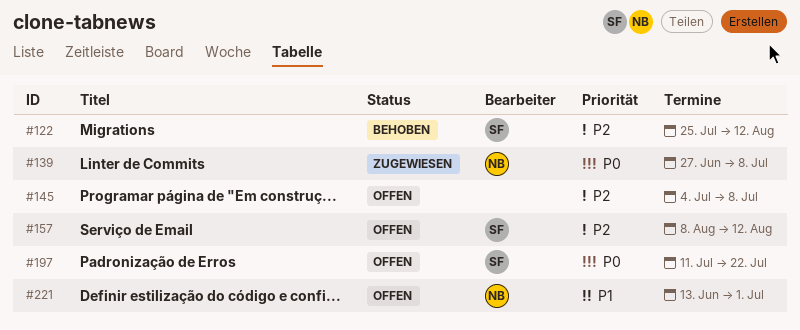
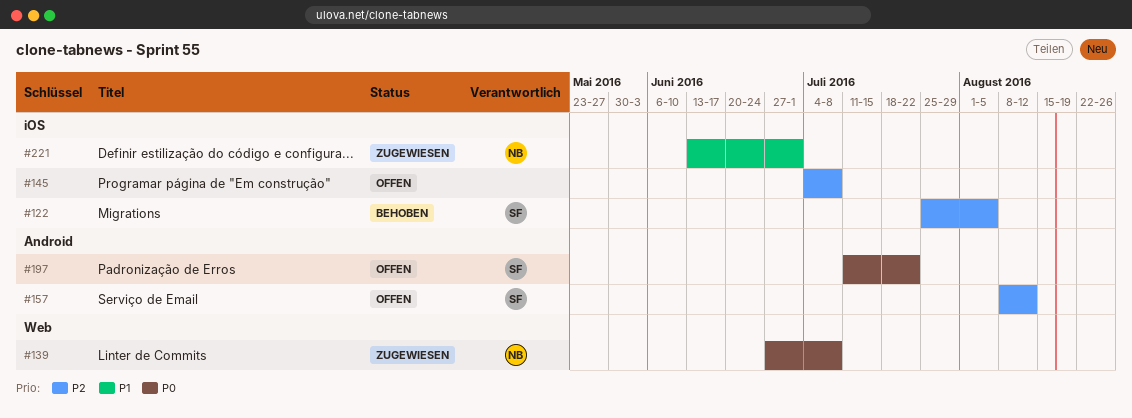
#122, due: Aug 12 -> Aug 5
#221, status: Offen -> Zugewiesen

